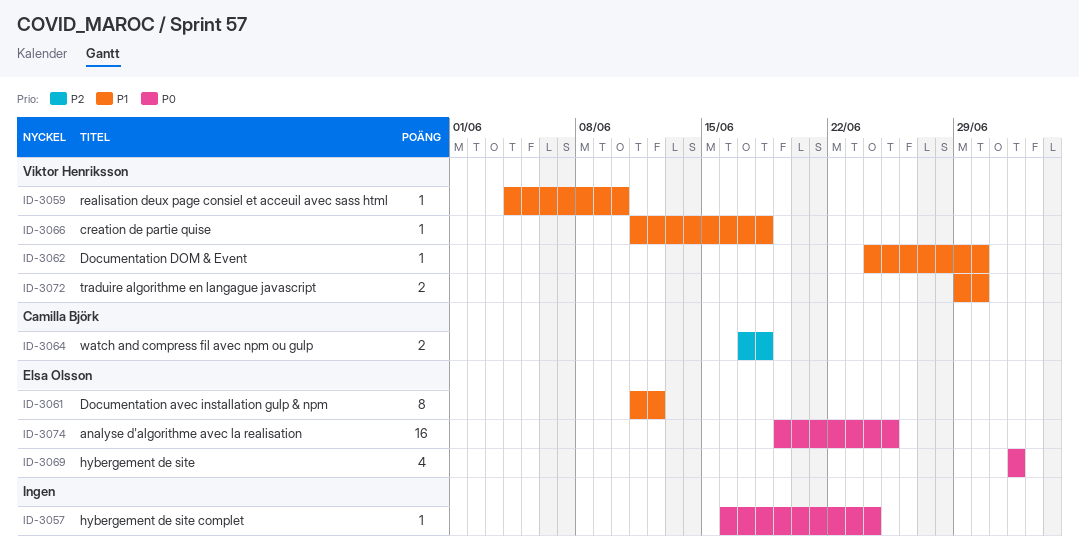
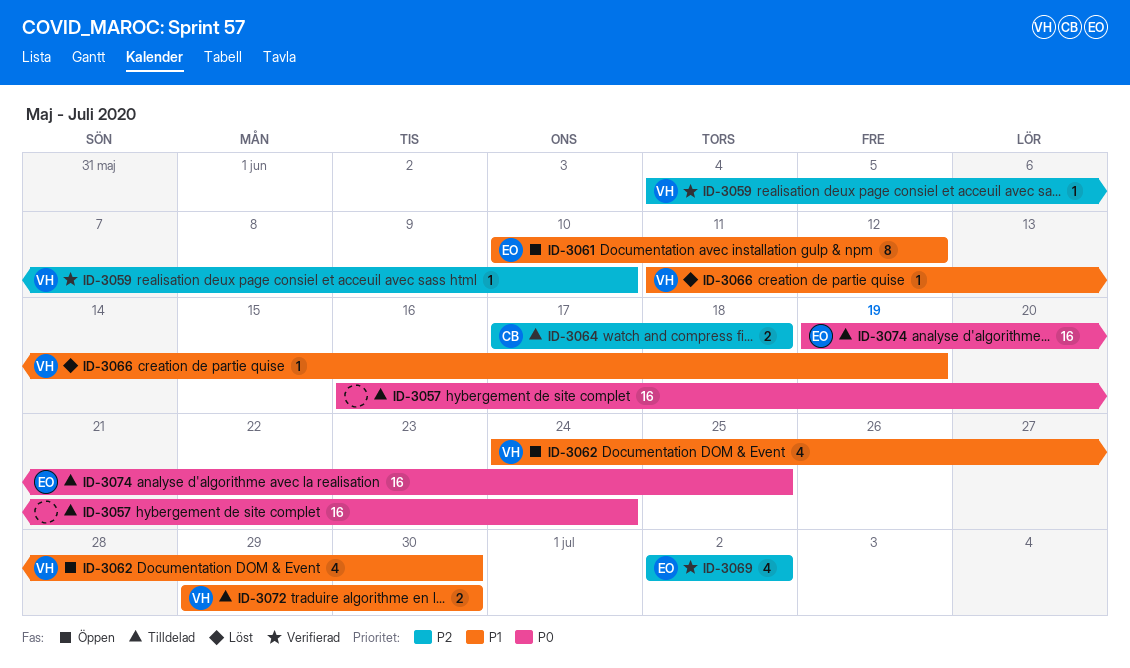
ID-3057, estimate: 1 -> 16
ID-3059, priority: P1 -> P2
ID-3061, start: Jun 11 -> Jun 10
ID-3062, estimate: 1 -> 4
ID-3066, due: Jun 18 -> Jun 19
ID-3069, priority: P0 -> P2

